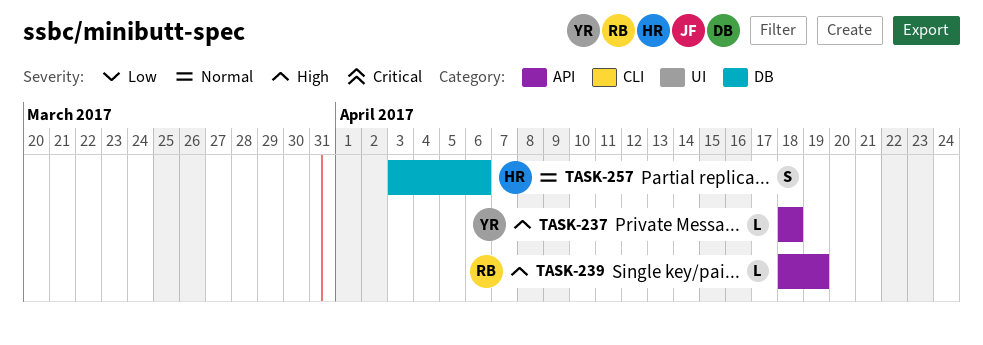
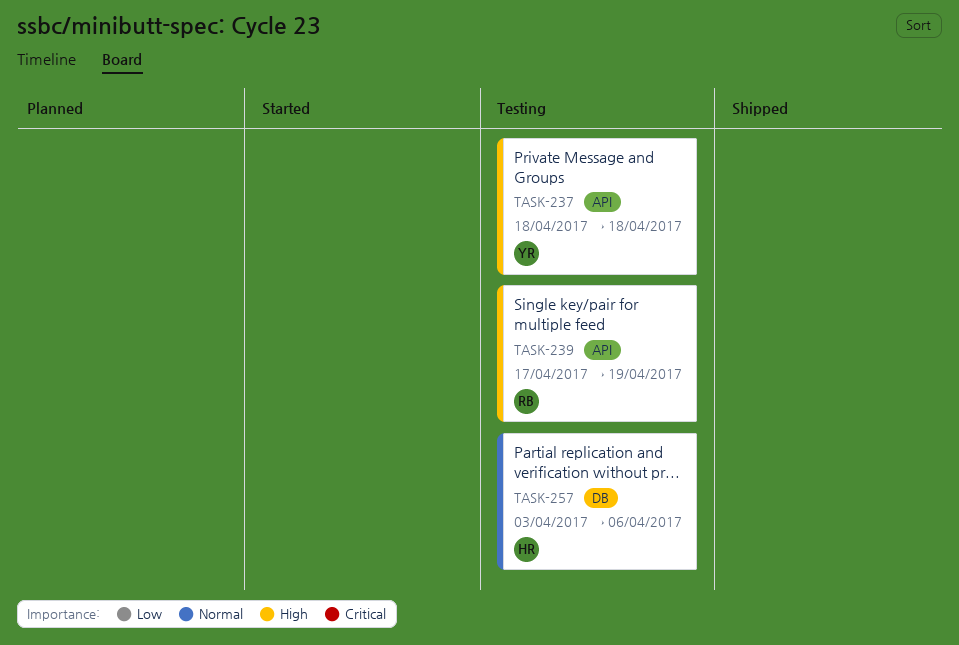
TASK-239, start: Apr 18 -> Apr 17

